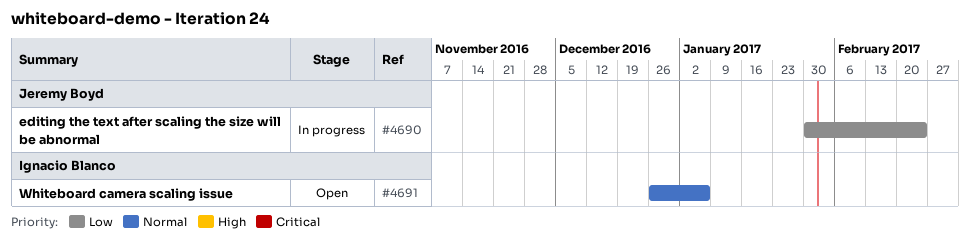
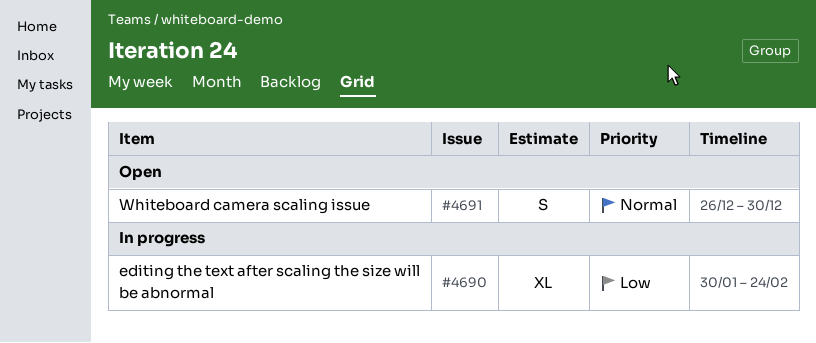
#4691, due: Jan 6 -> Dec 30

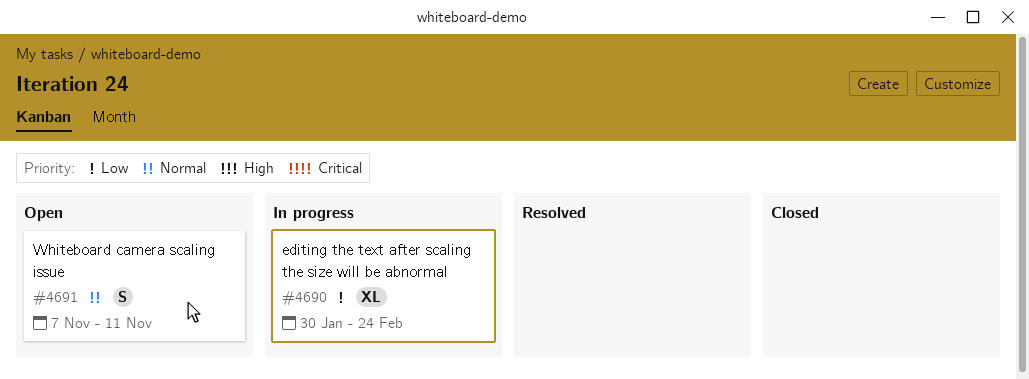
#4691, start: Dec 26 -> Nov 7
#4691, due: Dec 30 -> Nov 11

